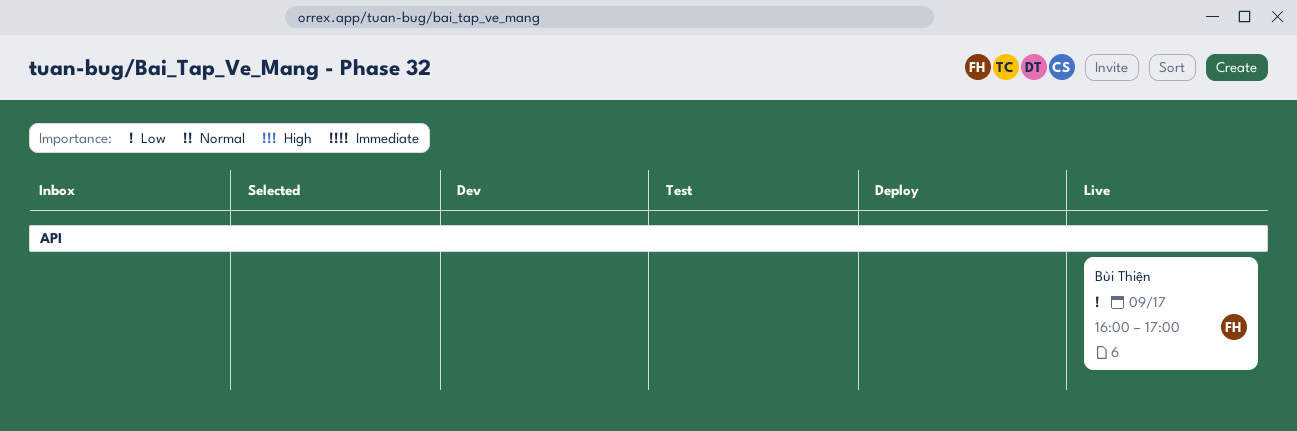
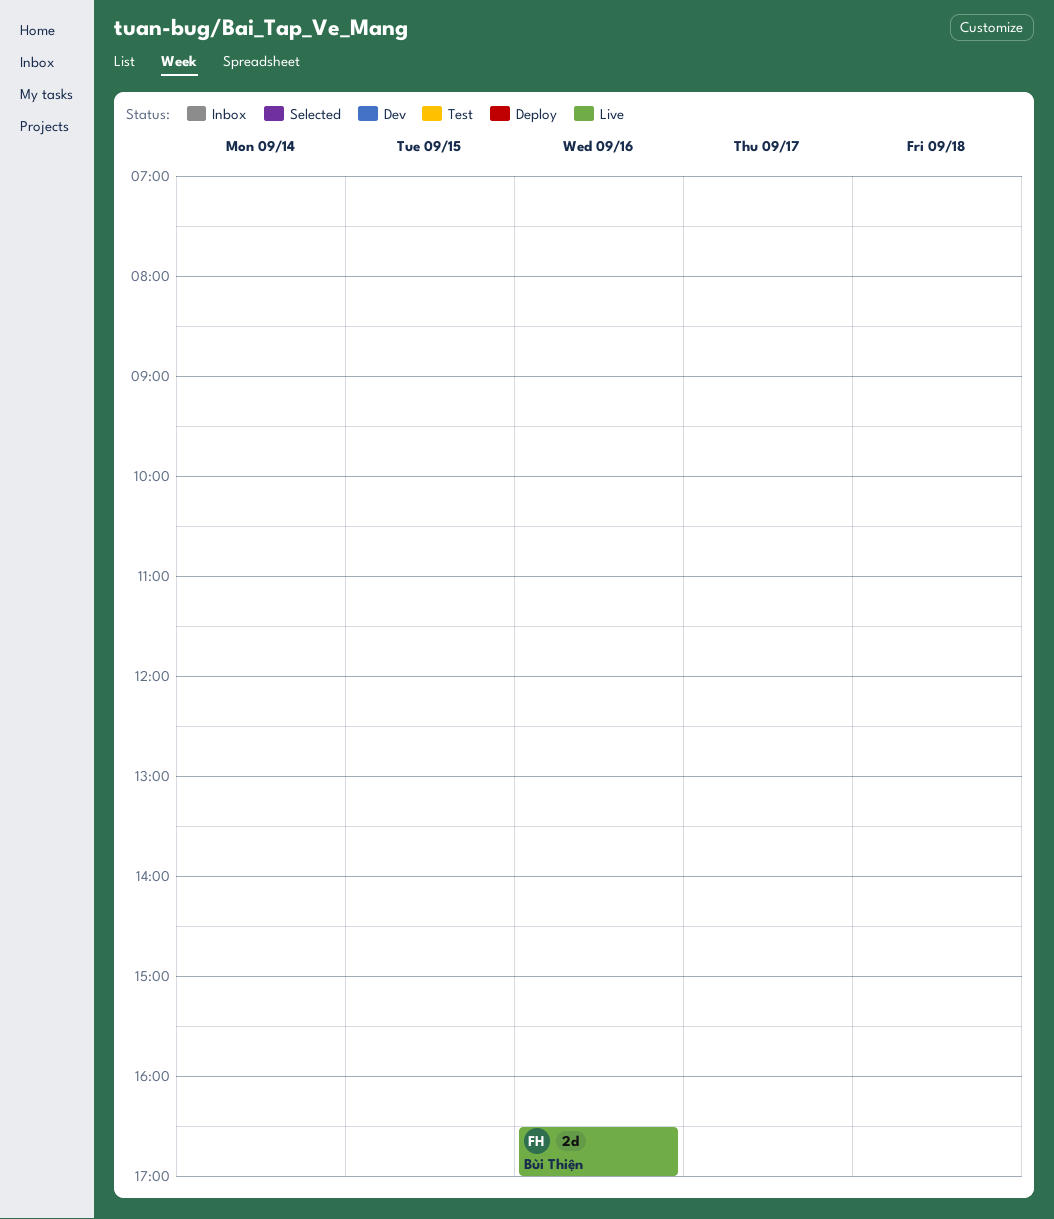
Bùi Thiện, day: Sep 17 -> Sep 16
Bùi Thiện, begins: 16:00 -> 16:30

